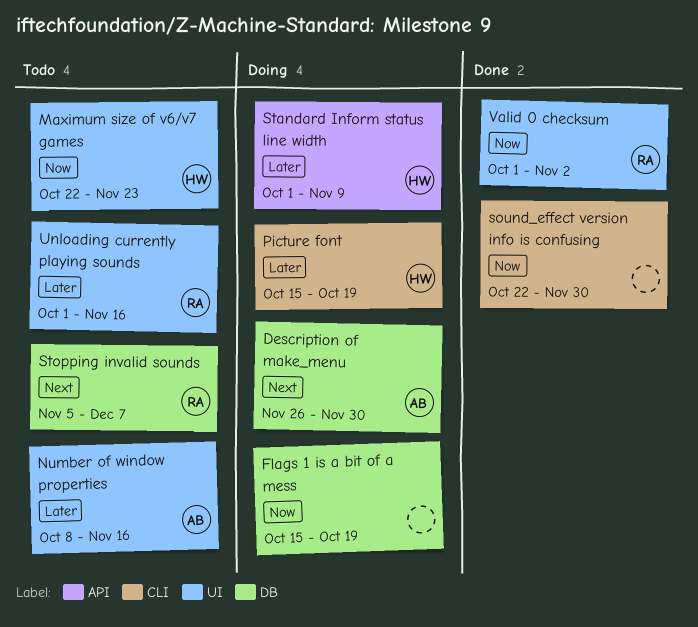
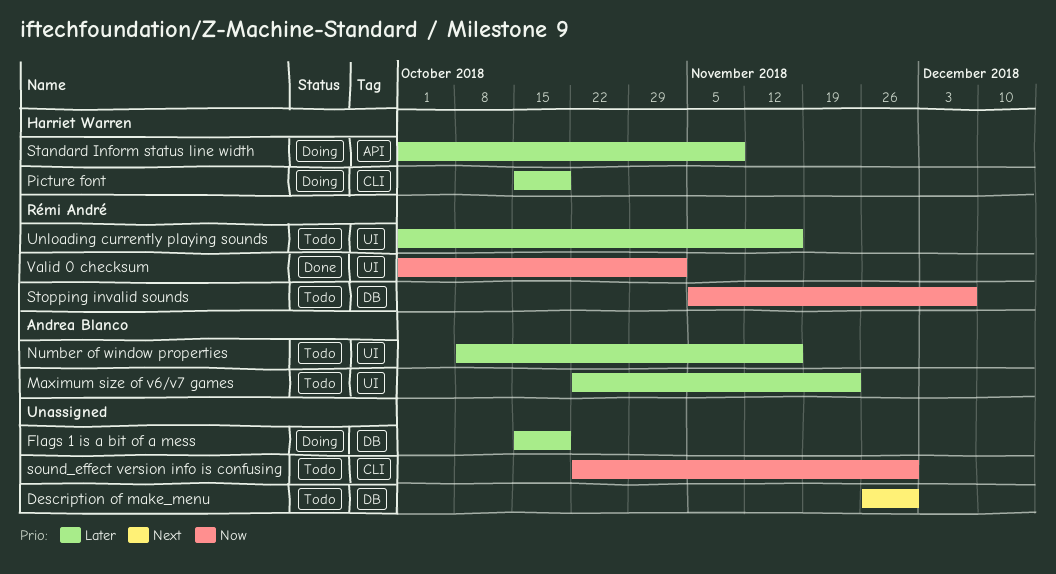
Description of make_menu, status: Doing -> Todo
Description of make_menu, owner: Andrea Blanco -> none
Flags 1 is a bit of a mess, priority: Now -> Later
Maximum size of v6/v7 games, owner: Harriet Warren -> Andrea Blanco
Maximum size of v6/v7 games, priority: Now -> Later
sound_effect version info is confusing, status: Done -> Todo
Stopping invalid sounds, priority: Next -> Now

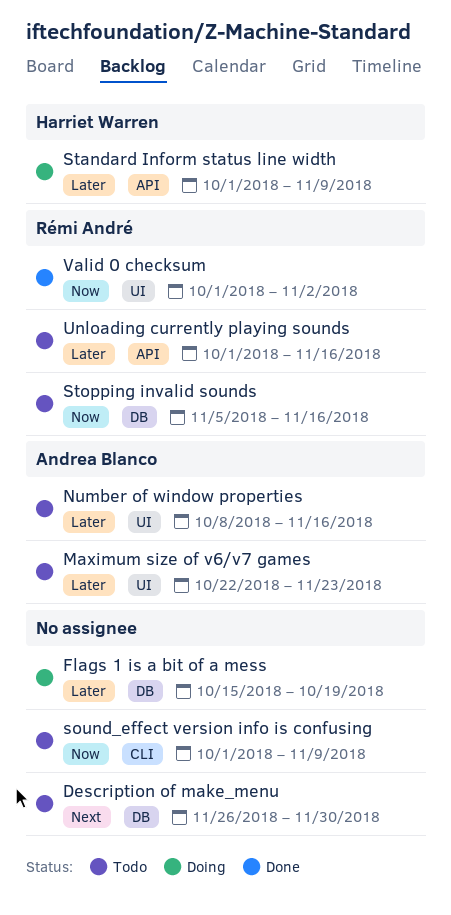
Picture font: present -> none
sound_effect version info is confusing, start: Oct 22 -> Oct 1
sound_effect version info is confusing, due: Nov 30 -> Nov 9
Stopping invalid sounds, due: Dec 7 -> Nov 16
Unloading currently playing sounds, label: UI -> API

